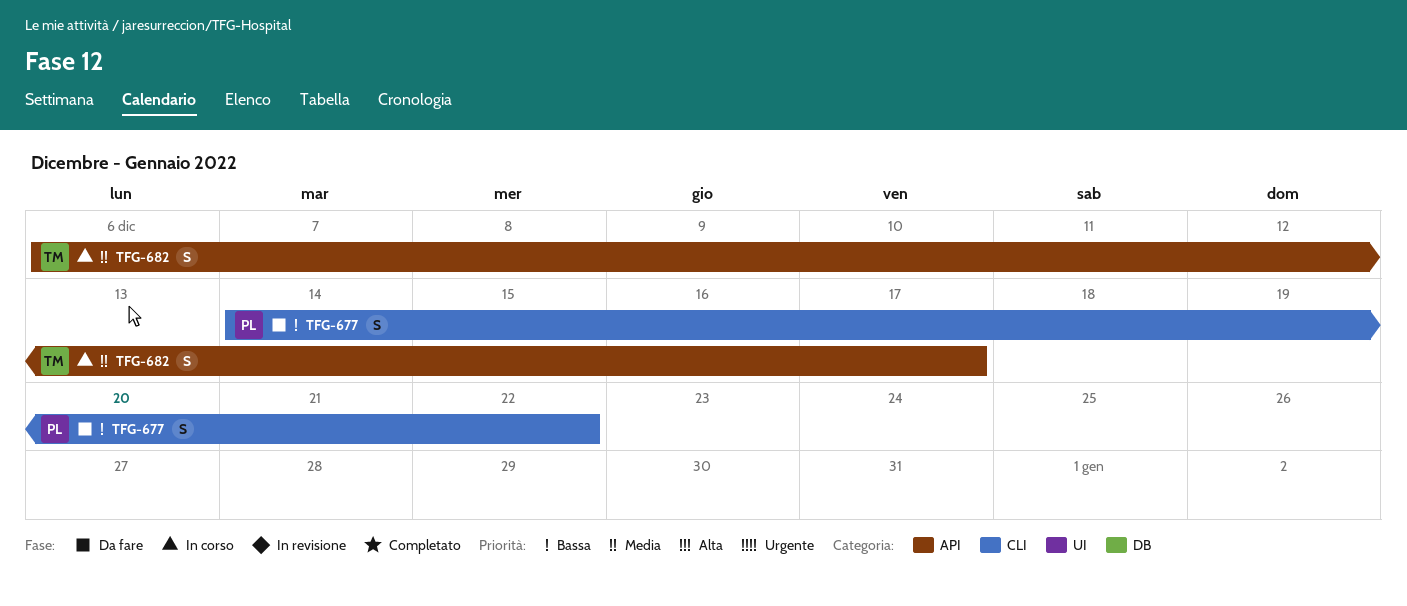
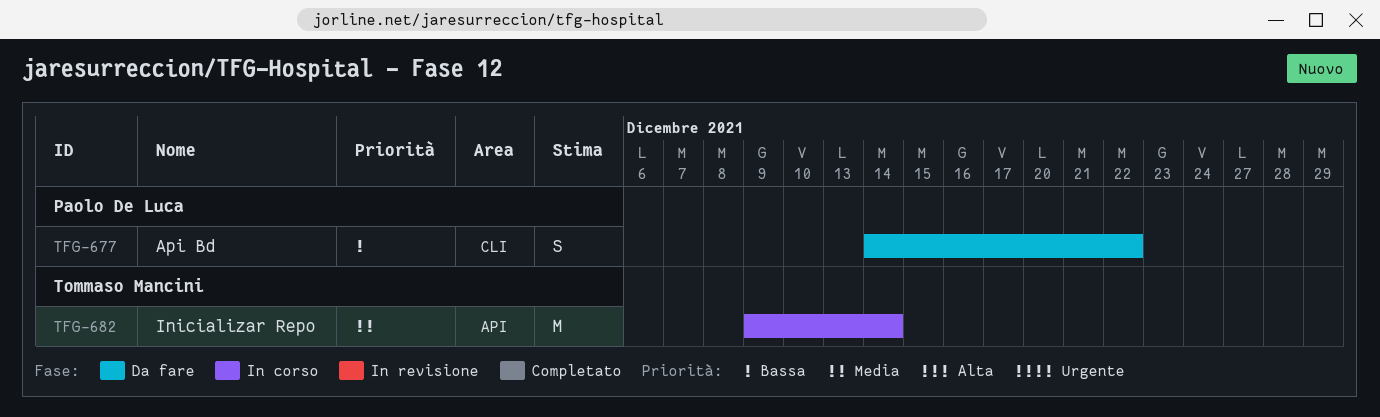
TFG-682, estimate: S -> M
TFG-682, start: Dec 6 -> Dec 9
TFG-682, due: Dec 17 -> Dec 14

